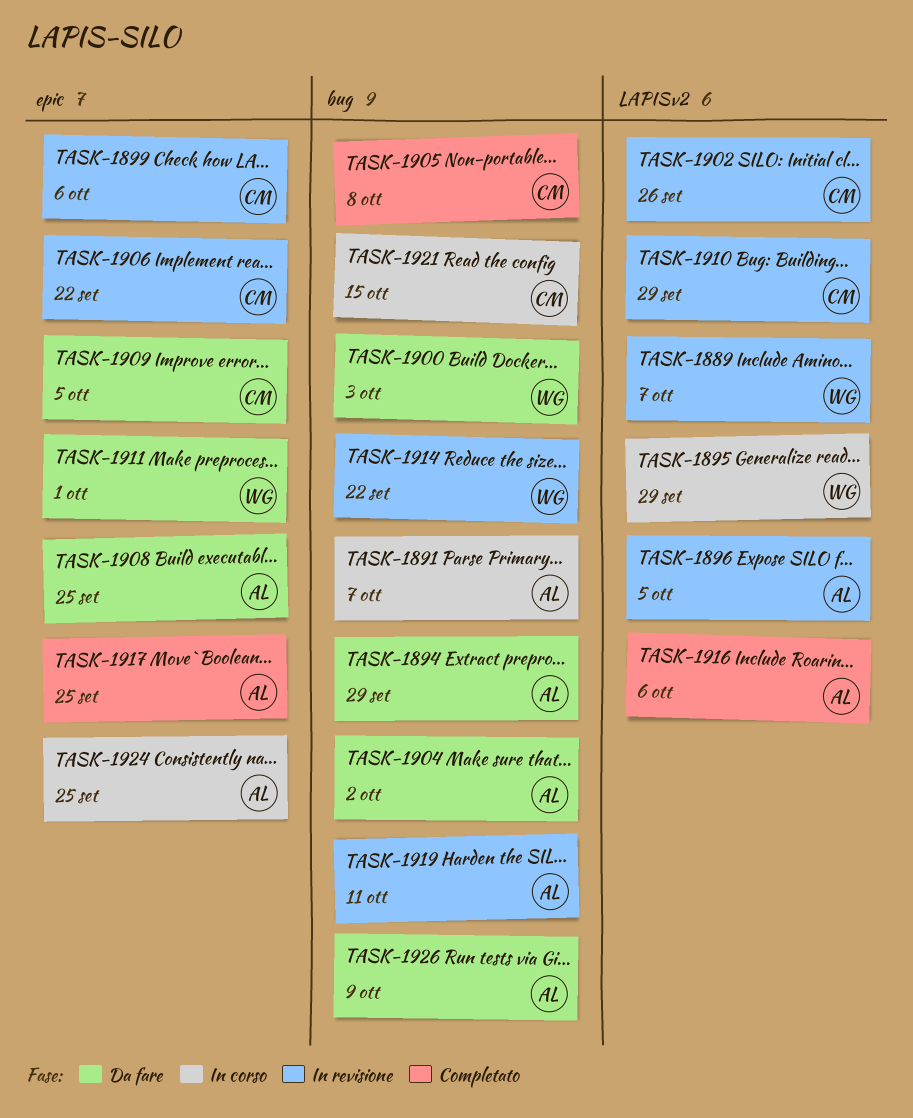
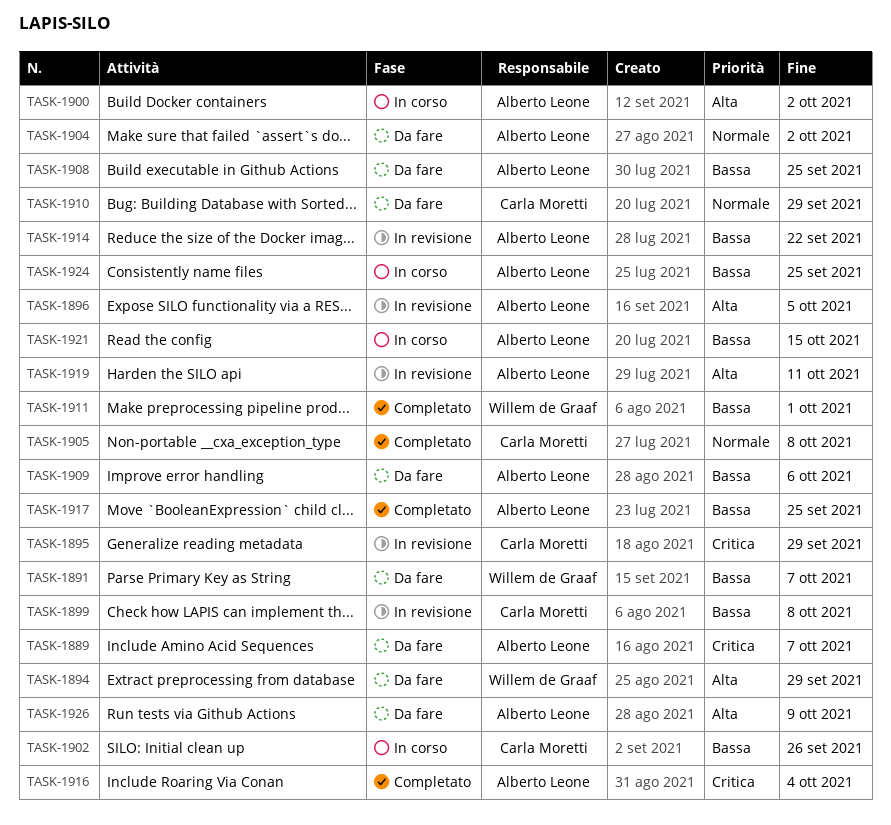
TASK-1889, status: In revisione -> Da fare
TASK-1889, owner: Willem de Graaf -> Alberto Leone
TASK-1891, status: In corso -> Da fare
TASK-1891, owner: Alberto Leone -> Willem de Graaf
TASK-1894, owner: Alberto Leone -> Willem de Graaf
TASK-1895, status: In corso -> In revisione
TASK-1895, owner: Willem de Graaf -> Carla Moretti
TASK-1899, due: Oct 6 -> Oct 8
TASK-1900, status: Da fare -> In corso
TASK-1900, owner: Willem de Graaf -> Alberto Leone
TASK-1900, due: Oct 3 -> Oct 2
TASK-1902, status: In revisione -> In corso
TASK-1906: present -> none
TASK-1909, owner: Carla Moretti -> Alberto Leone
TASK-1909, due: Oct 5 -> Oct 6
TASK-1910, status: In revisione -> Da fare
TASK-1911, status: Da fare -> Completato
TASK-1914, owner: Willem de Graaf -> Alberto Leone
TASK-1916, due: Oct 6 -> Oct 4
TASK-1921, owner: Carla Moretti -> Alberto Leone

